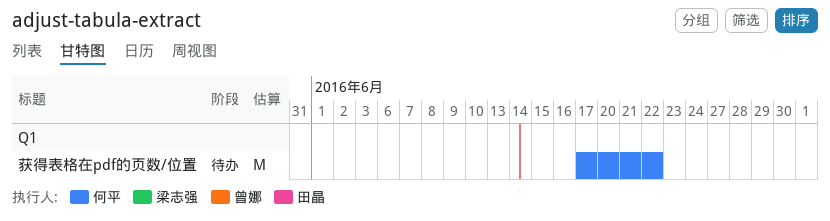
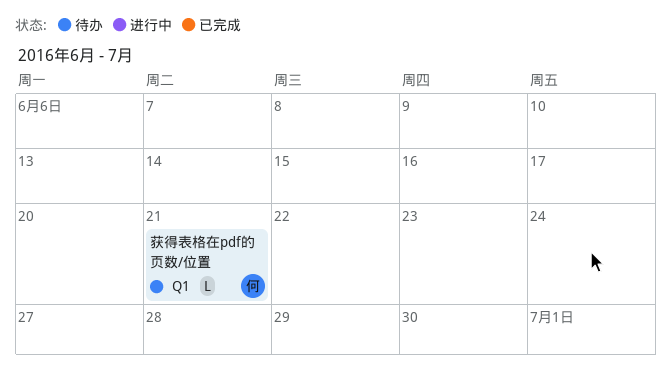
获得表格在pdf的页数/位置, estimate: M -> L
获得表格在pdf的页数/位置, due: Jun 22 -> Jun 21

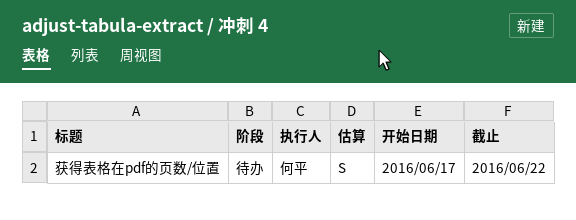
获得表格在pdf的页数/位置, estimate: L -> S
获得表格在pdf的页数/位置, due: Jun 21 -> Jun 22

